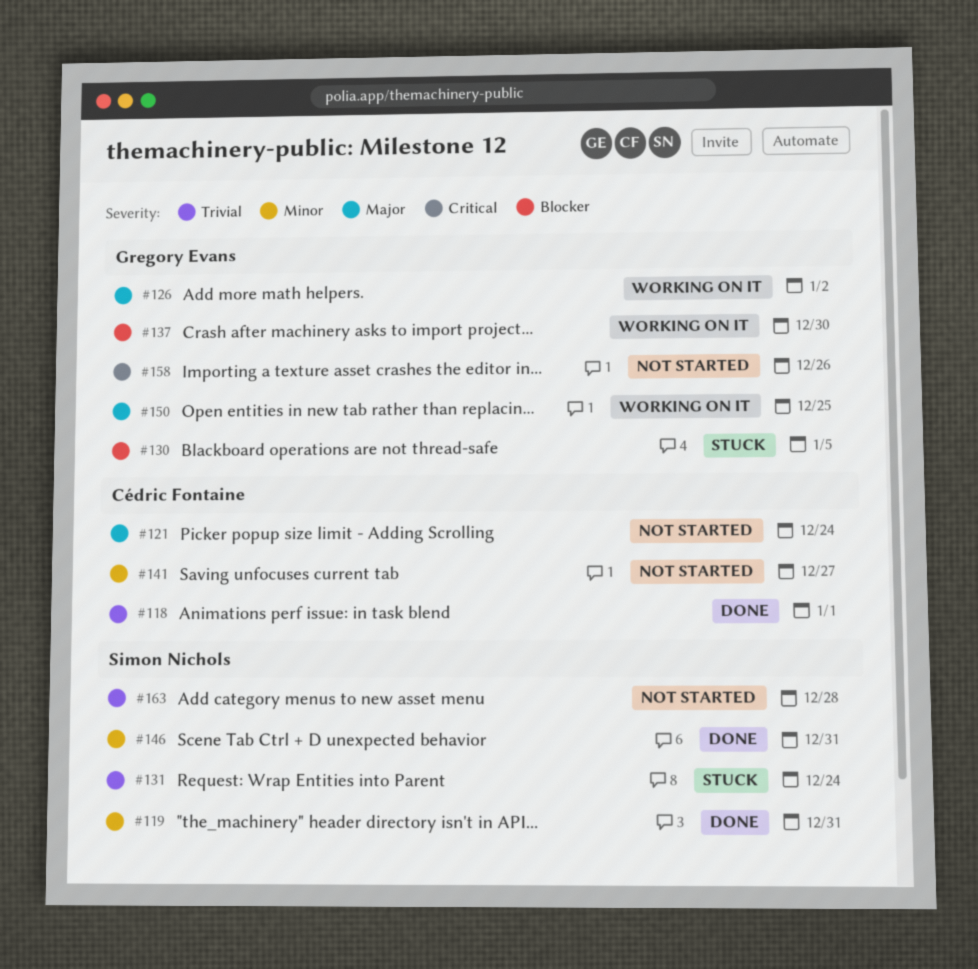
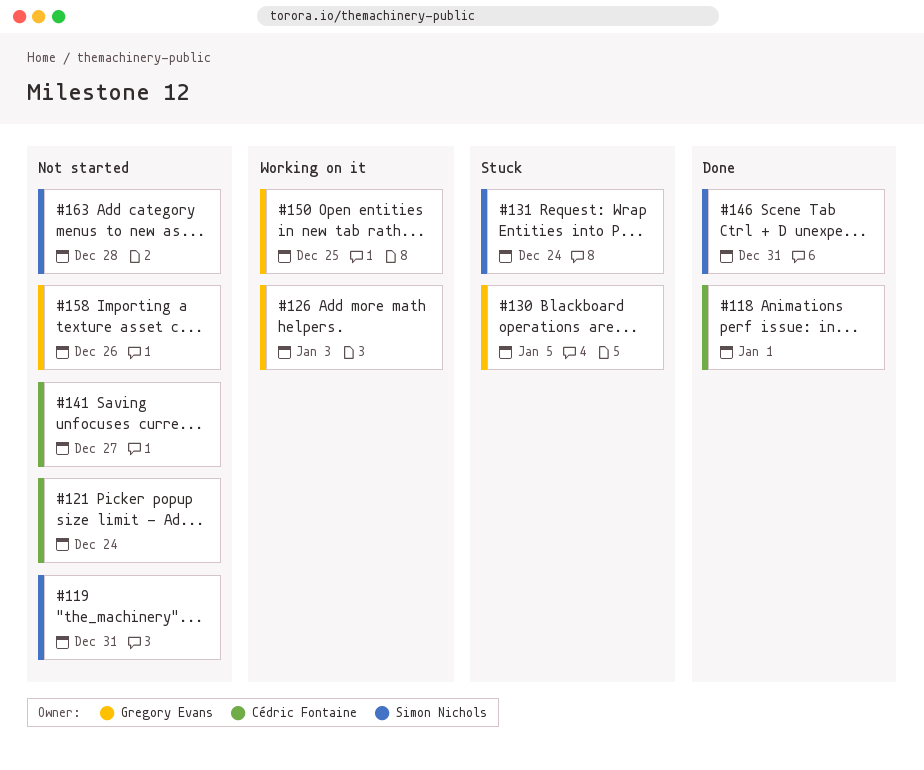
#119, status: Done -> Not started
#126, due: Jan 2 -> Jan 3
#137: present -> none

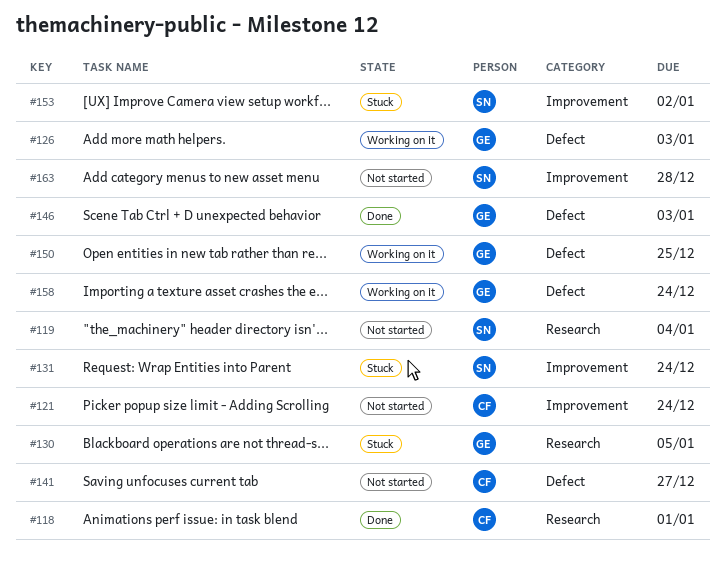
#119, due: Dec 31 -> Jan 4
#146, owner: Simon Nichols -> Gregory Evans
#146, due: Dec 31 -> Jan 3
#153: none -> present
#158, status: Not started -> Working on it
#158, due: Dec 26 -> Dec 24

